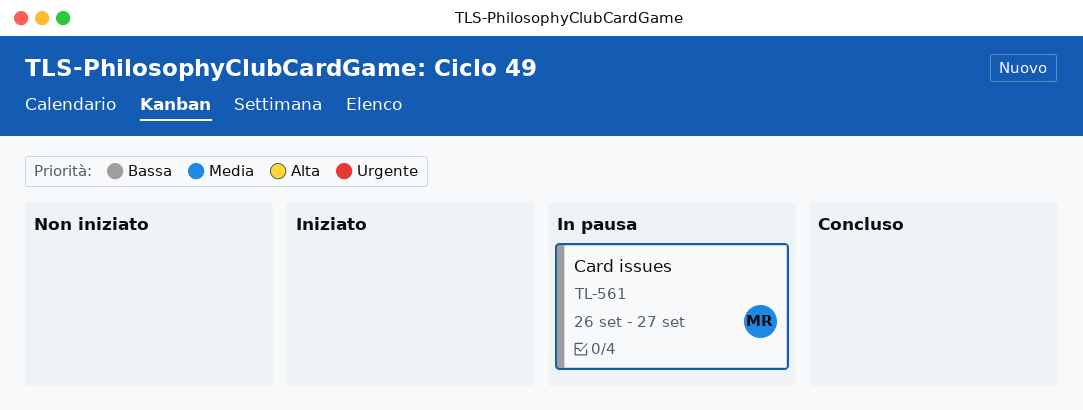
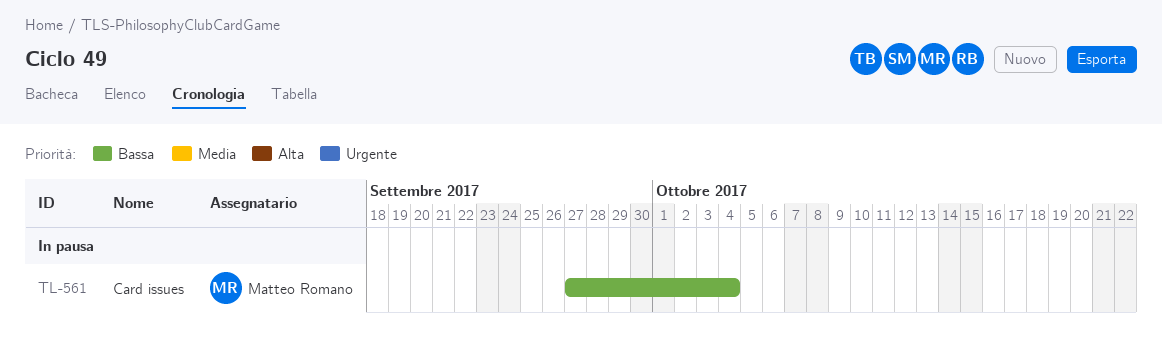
TL-561, start: Sep 26 -> Sep 27
TL-561, due: Sep 27 -> Oct 4

